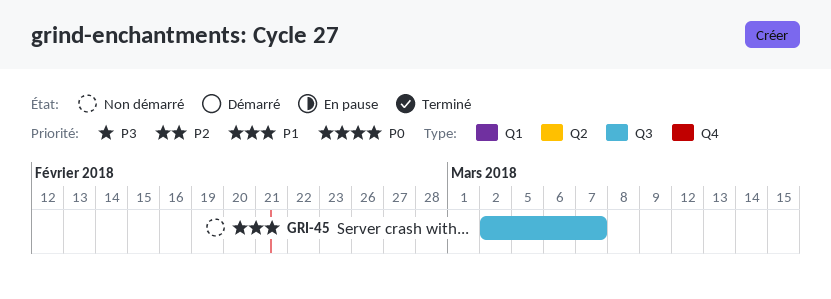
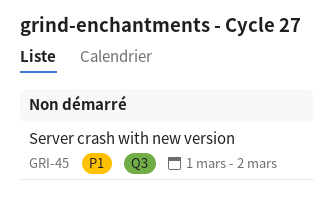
GRI-45, start: Mar 2 -> Mar 1
GRI-45, due: Mar 7 -> Mar 2

